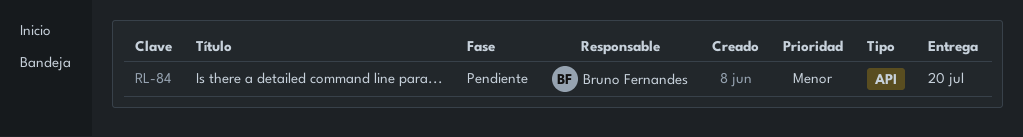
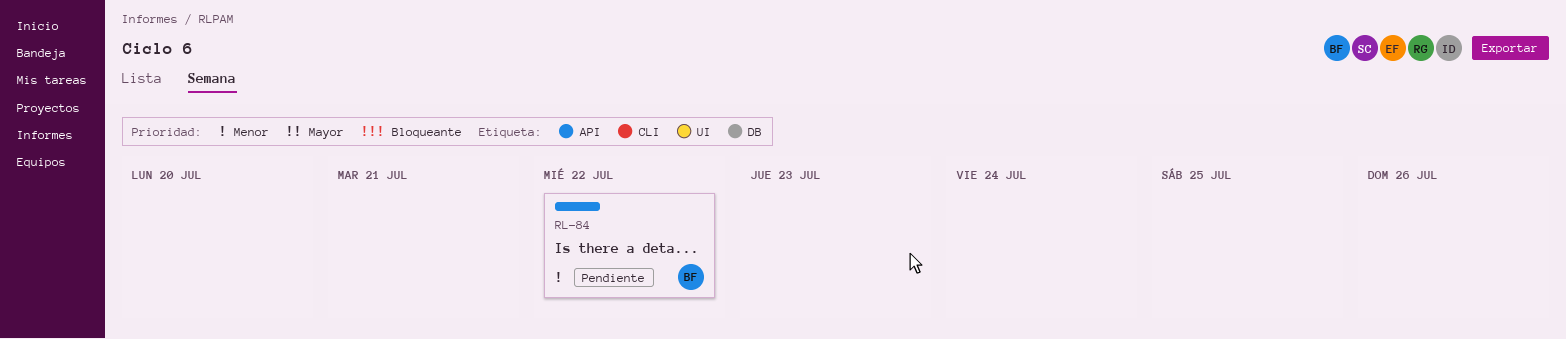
RL-84, due: Jul 20 -> Jul 22

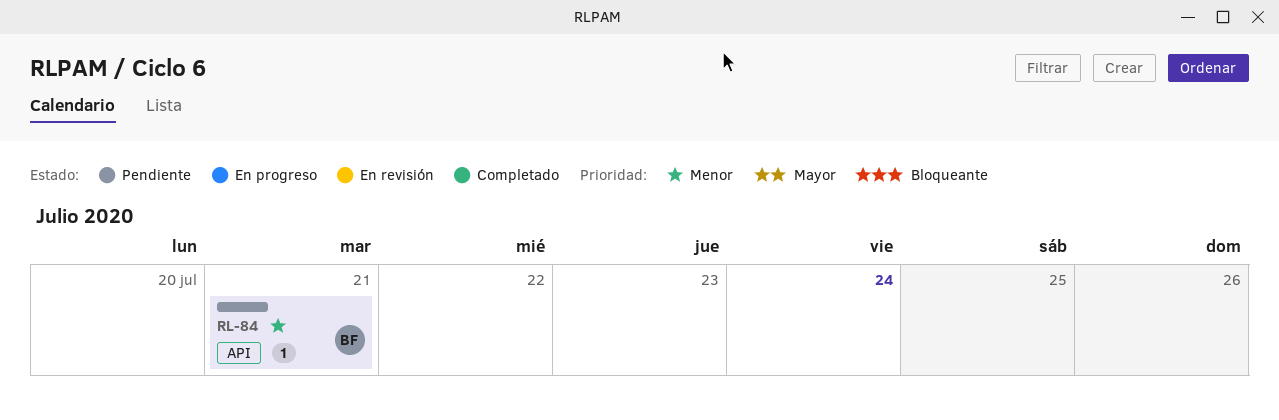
RL-84, due: Jul 22 -> Jul 21

